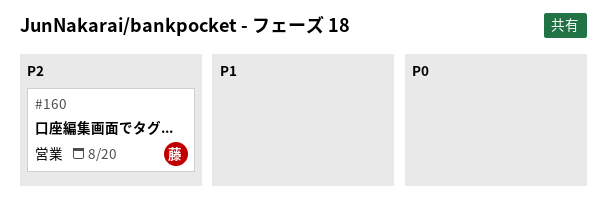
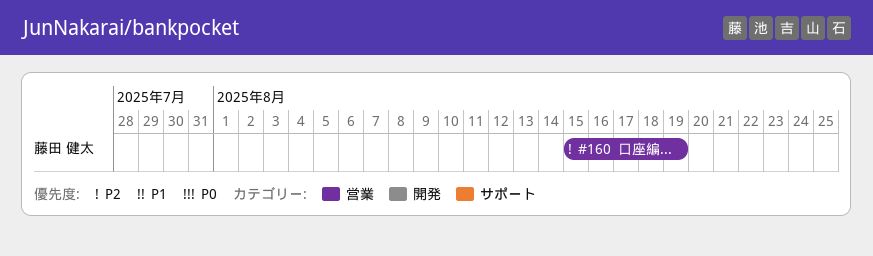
#160, due: Aug 20 -> Aug 19

